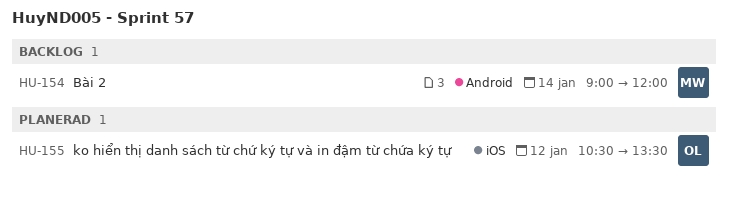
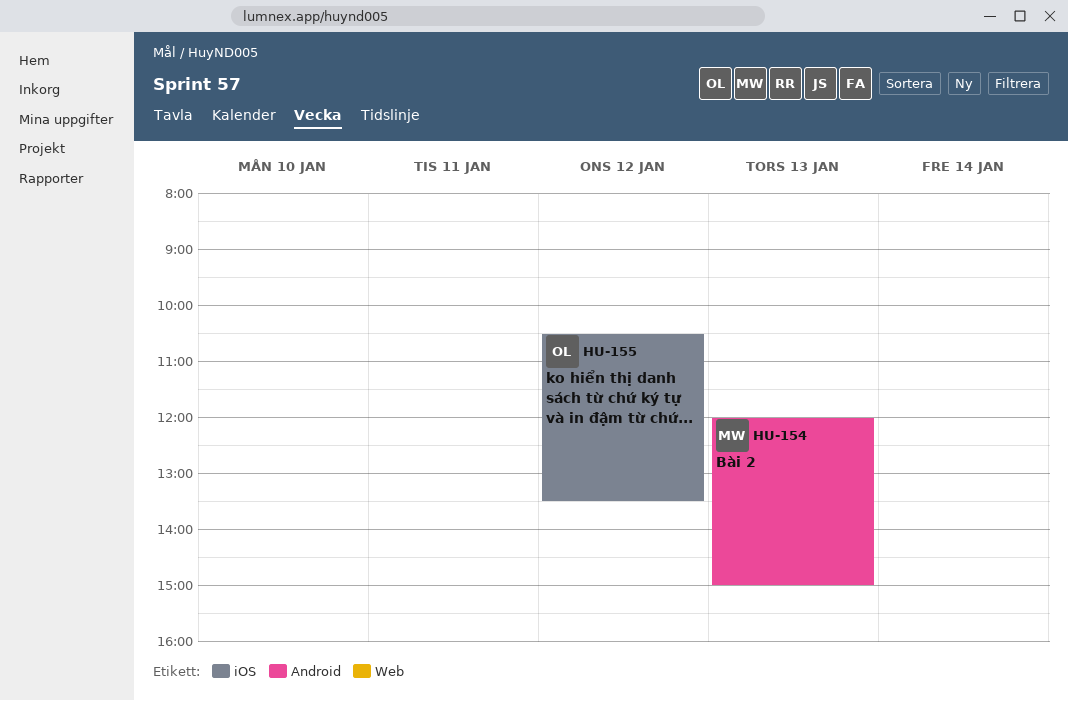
HU-154, day: Jan 14 -> Jan 13
HU-154, begins: 09:00 -> 12:00
HU-154, ends: 12:00 -> 15:00

